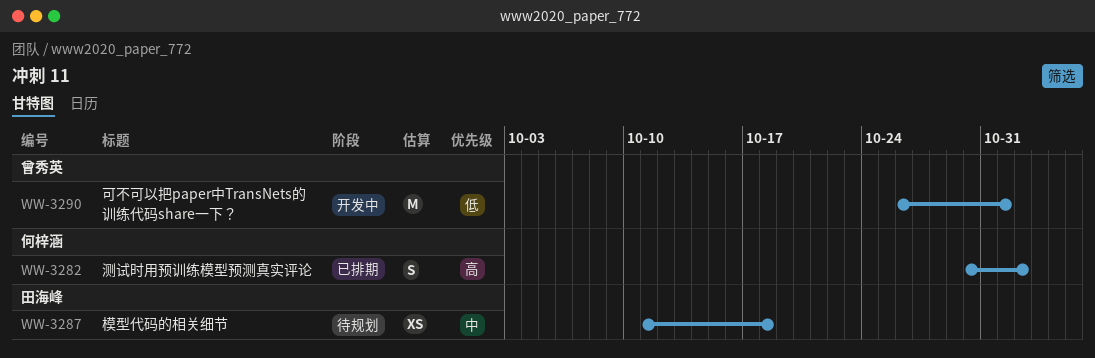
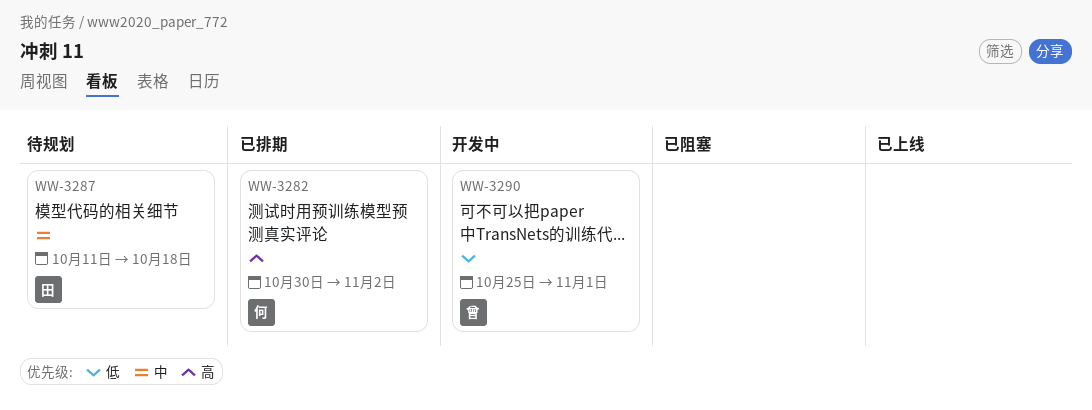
WW-3290, start: Oct 26 -> Oct 25

